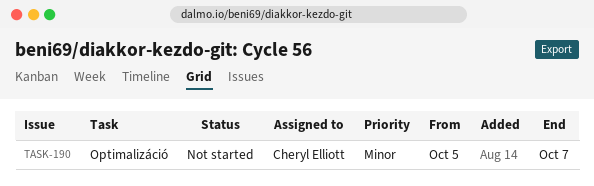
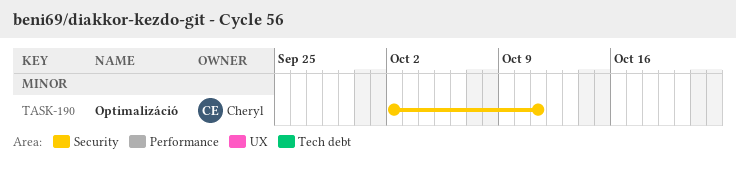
TASK-190, start: Oct 5 -> Oct 2
TASK-190, due: Oct 7 -> Oct 11

